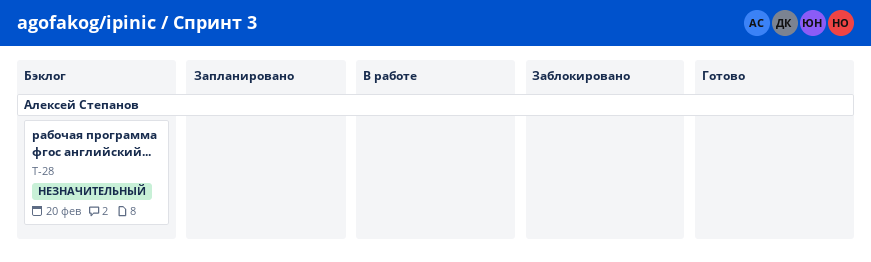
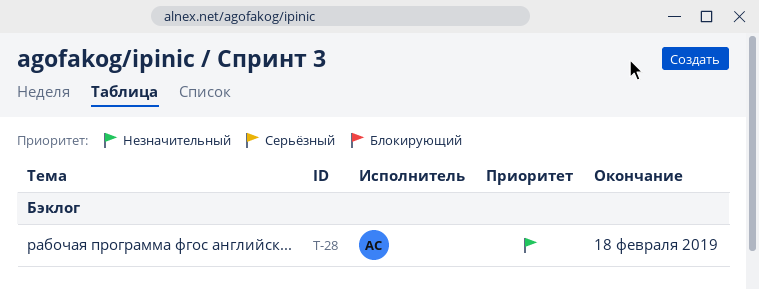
T-28, due: Feb 20 -> Feb 18

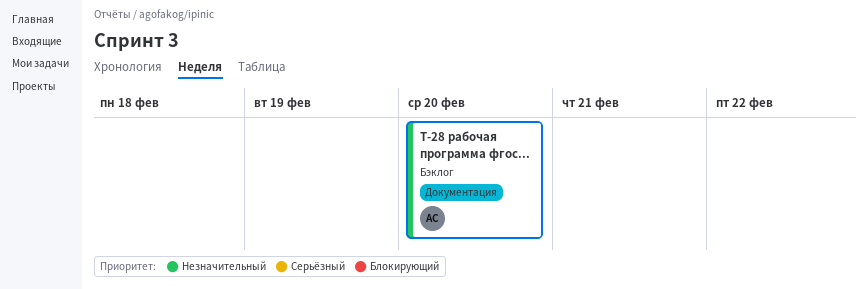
T-28, due: Feb 18 -> Feb 20

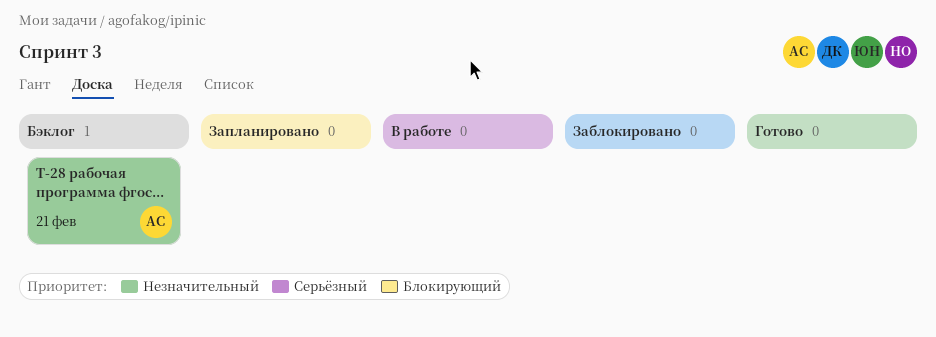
T-28, due: Feb 20 -> Feb 21

